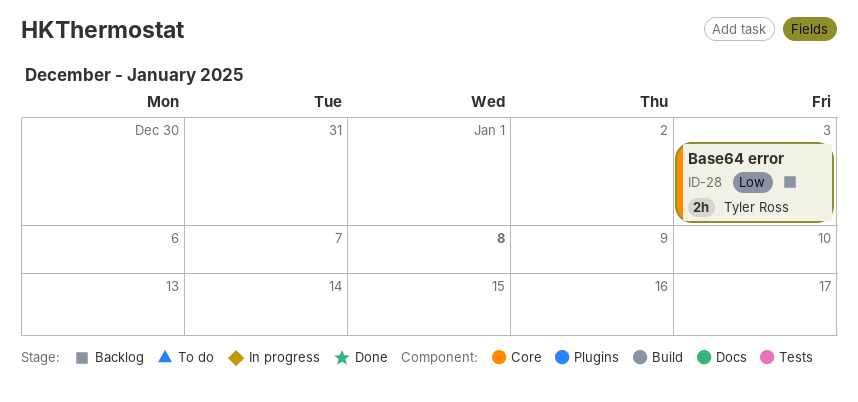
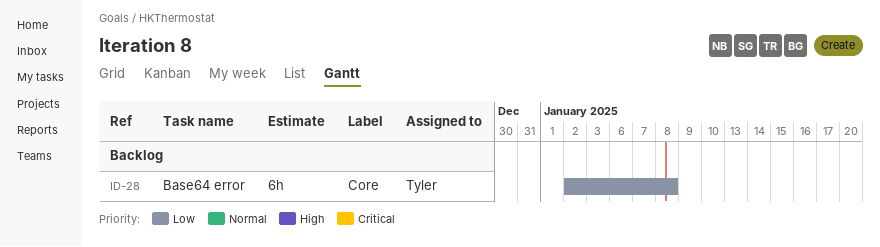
ID-28, estimate: 2h -> 6h
ID-28, due: Jan 3 -> Jan 8

